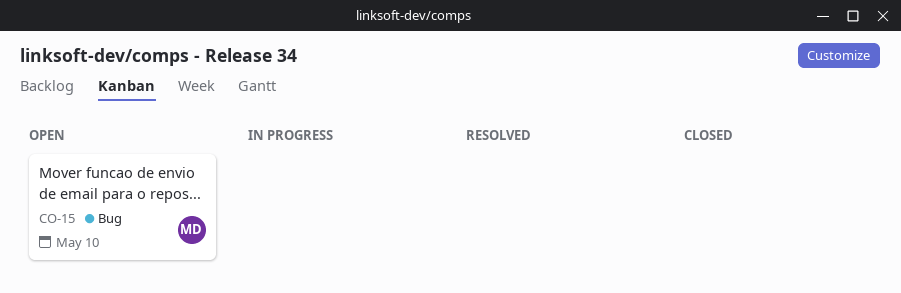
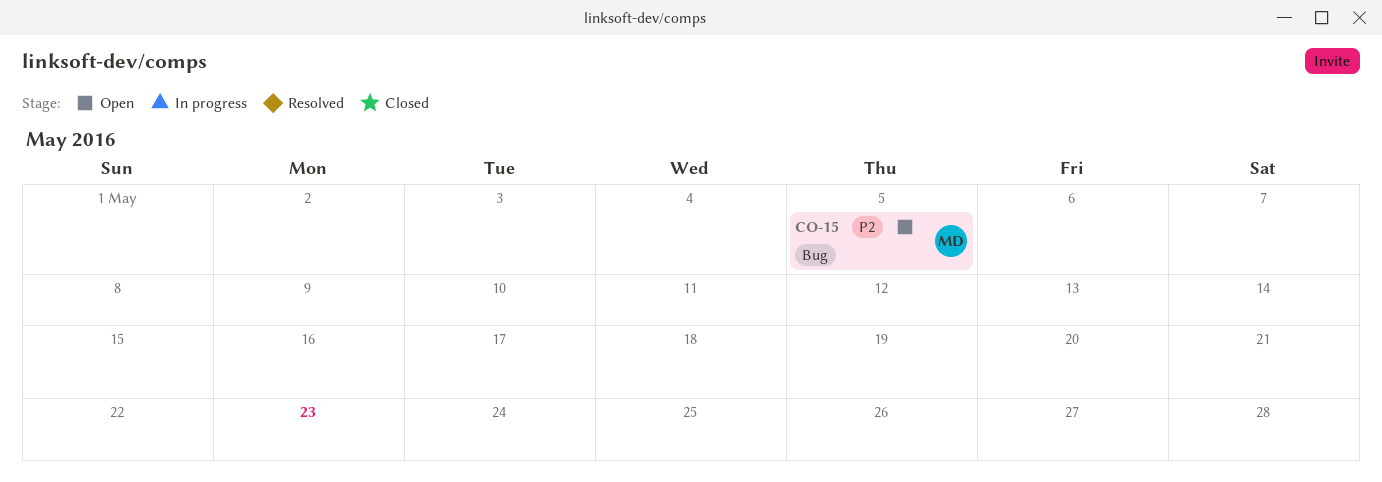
CO-15, due: May 10 -> May 5

